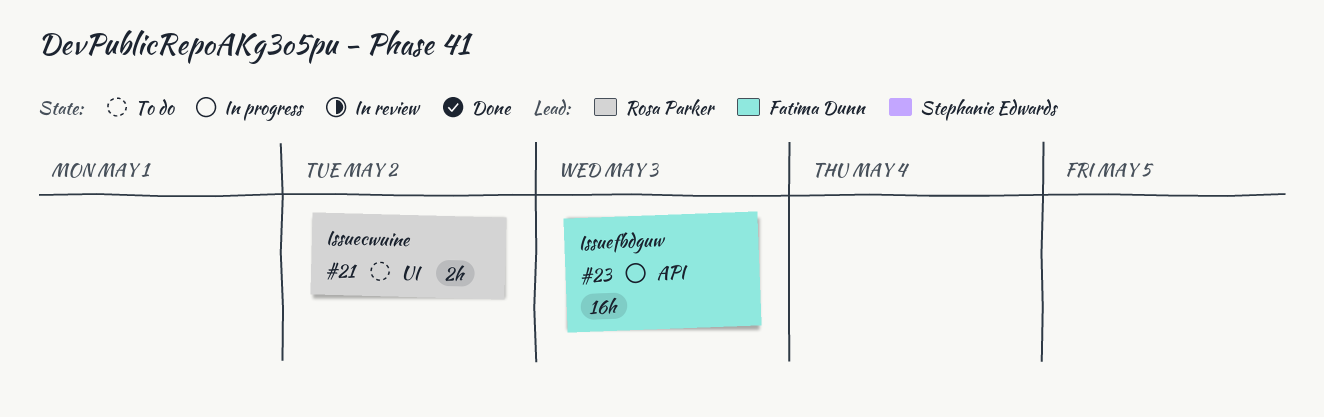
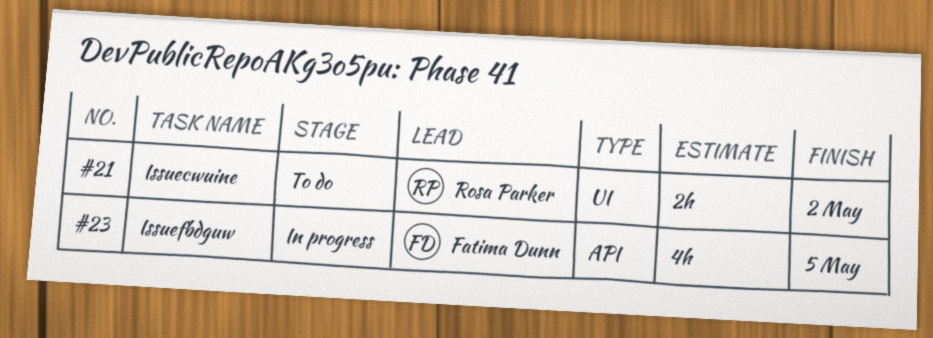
#23, estimate: 16h -> 4h
#23, due: May 3 -> May 5

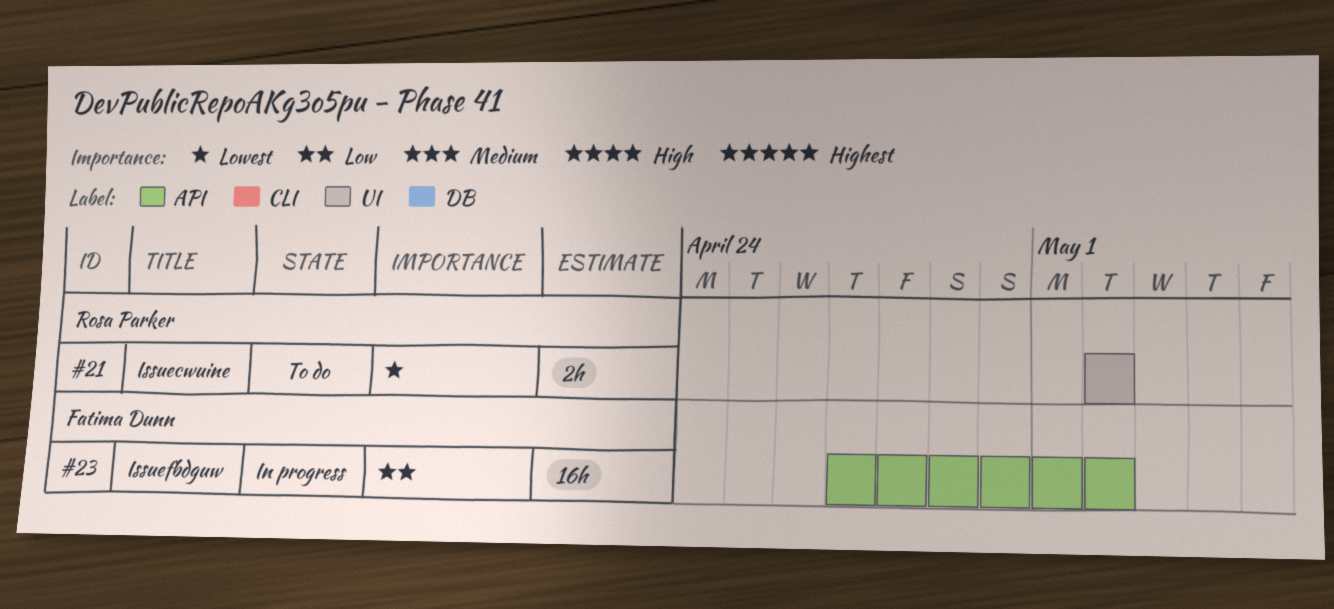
#23, estimate: 4h -> 16h
#23, due: May 5 -> May 2

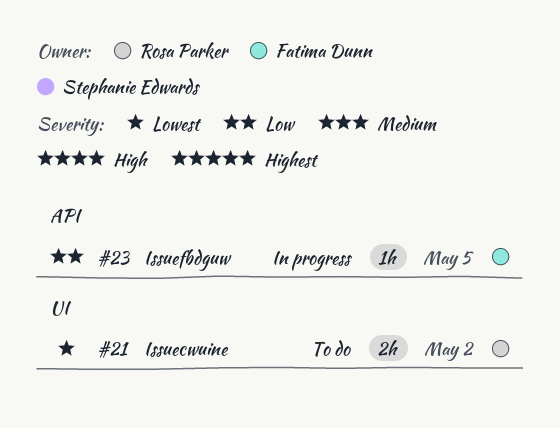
#23, estimate: 16h -> 1h
#23, due: May 2 -> May 5

